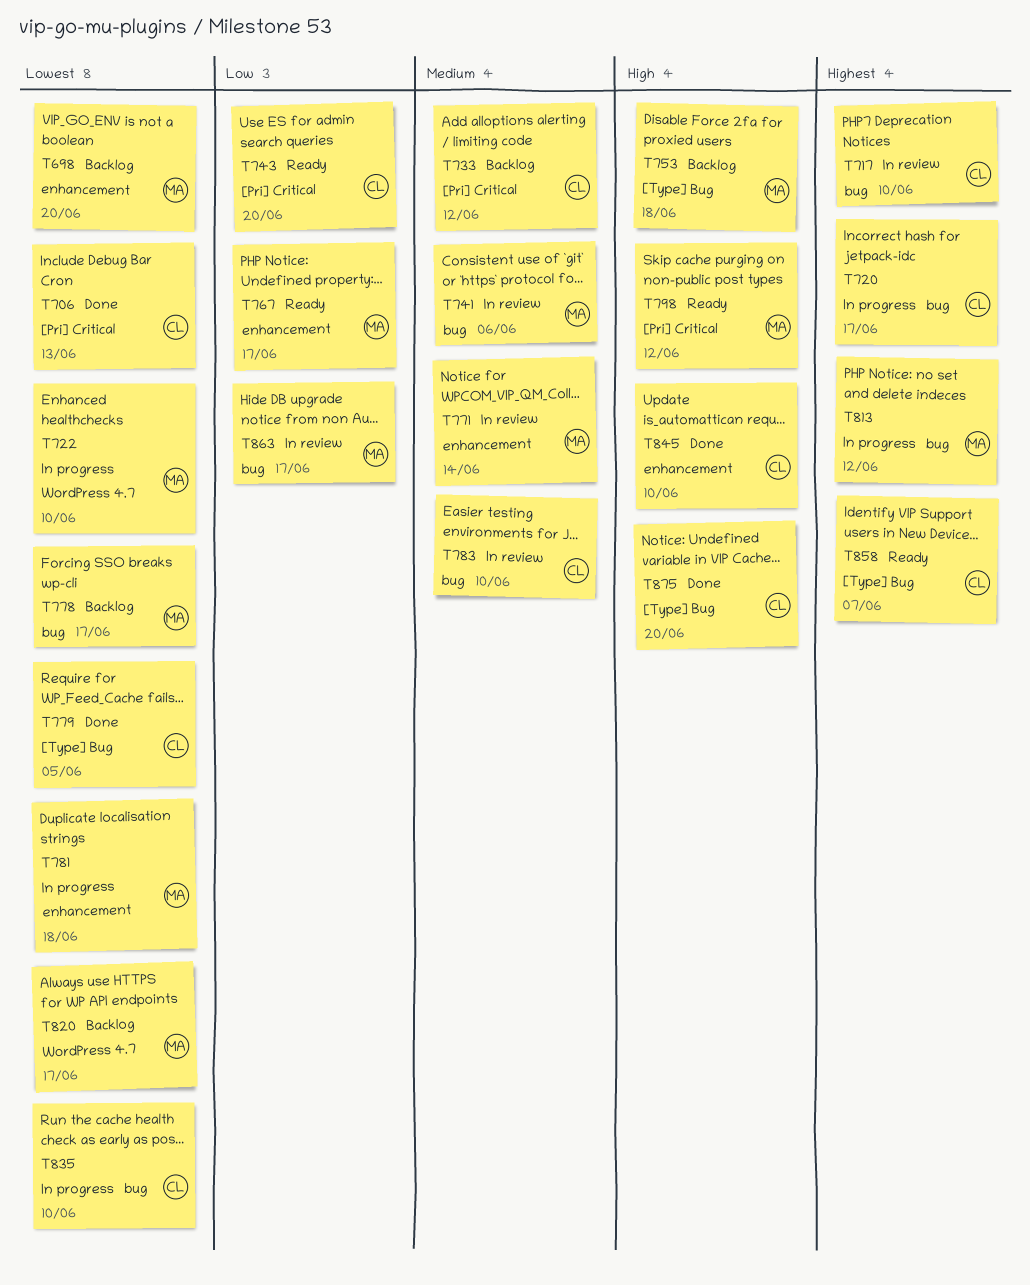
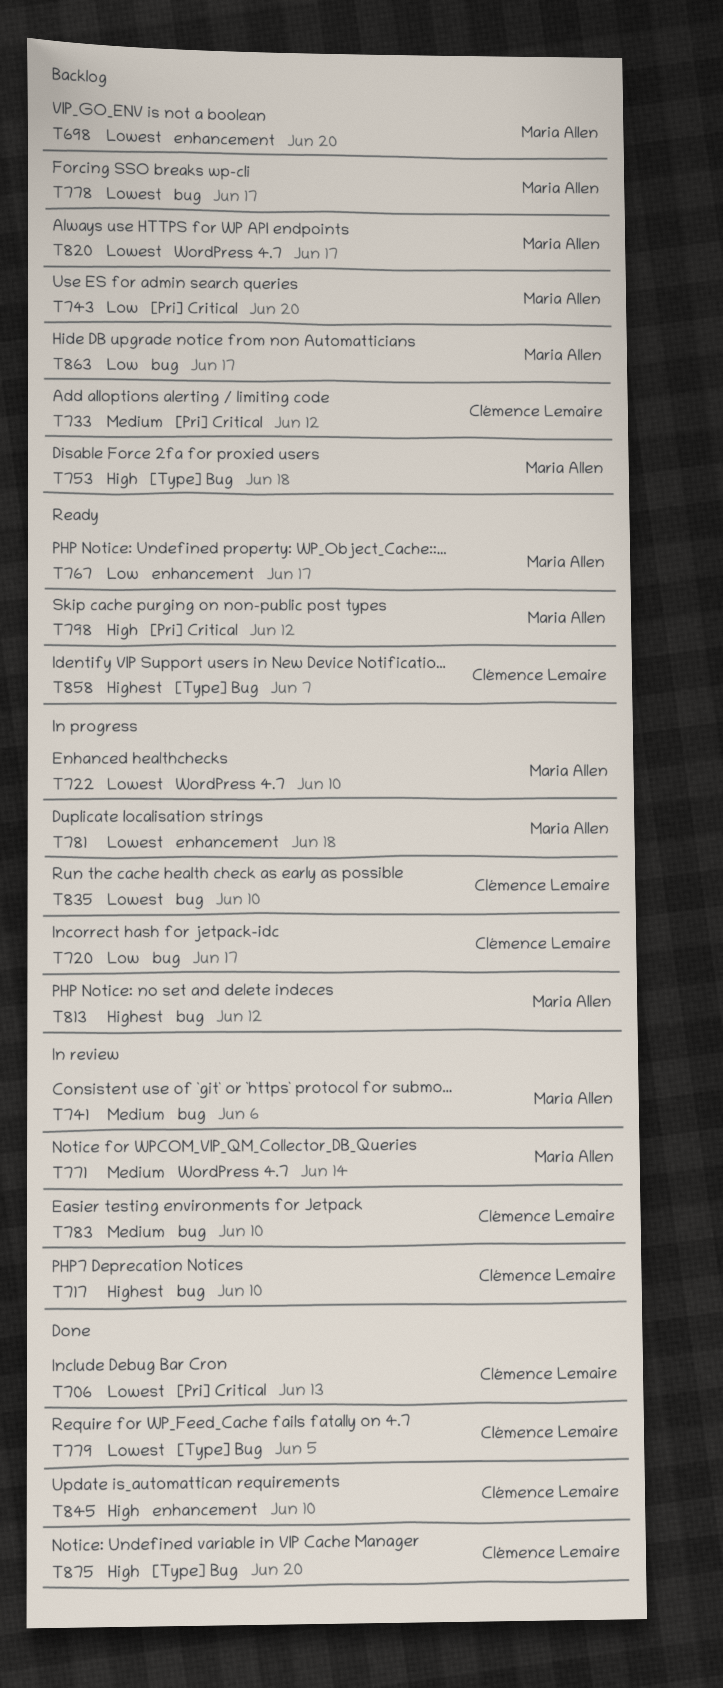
T720, priority: Highest -> Low
T743, status: Ready -> Backlog
T743, owner: Clémence Lemaire -> Maria Allen
T771, label: enhancement -> WordPress 4.7
T863, status: In review -> Backlog

